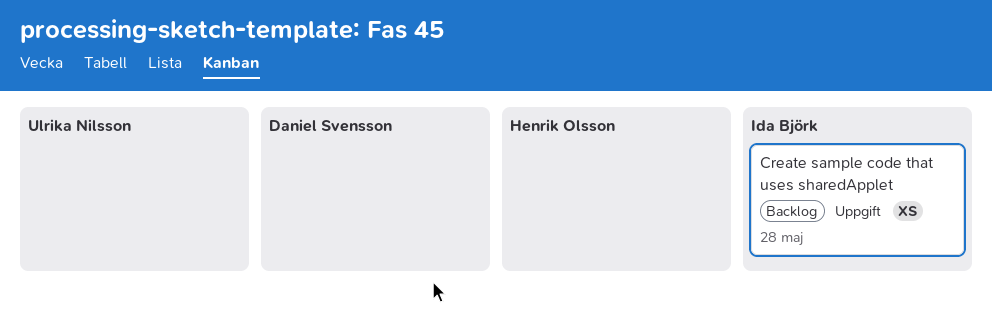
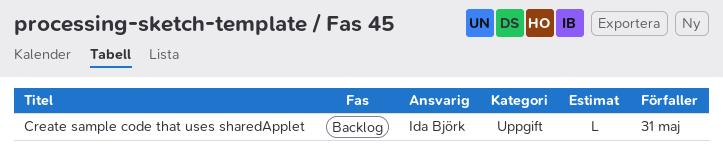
Create sample code that uses sharedApplet, estimate: XS -> L
Create sample code that uses sharedApplet, due: May 28 -> May 31

